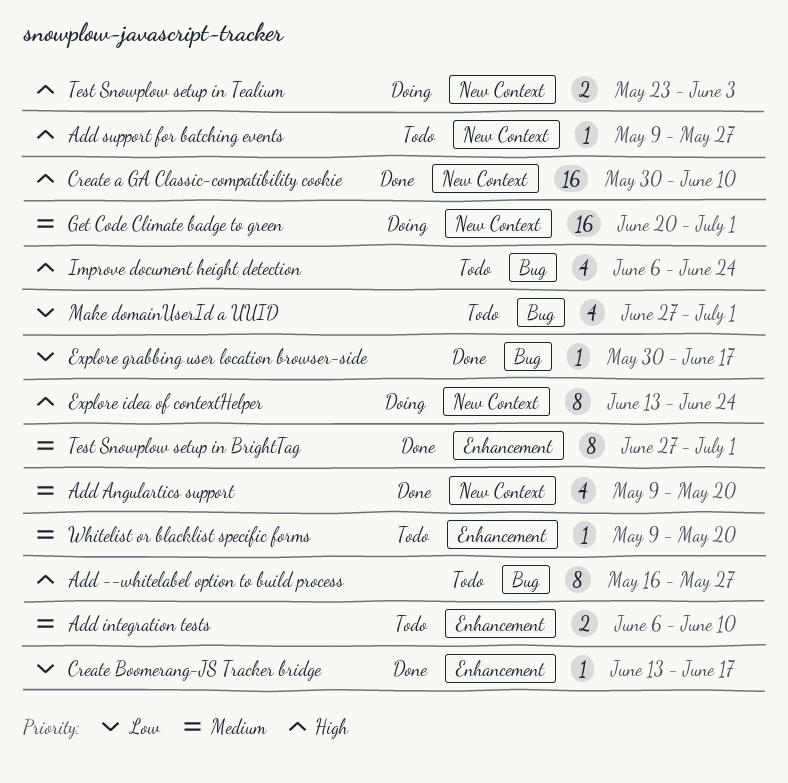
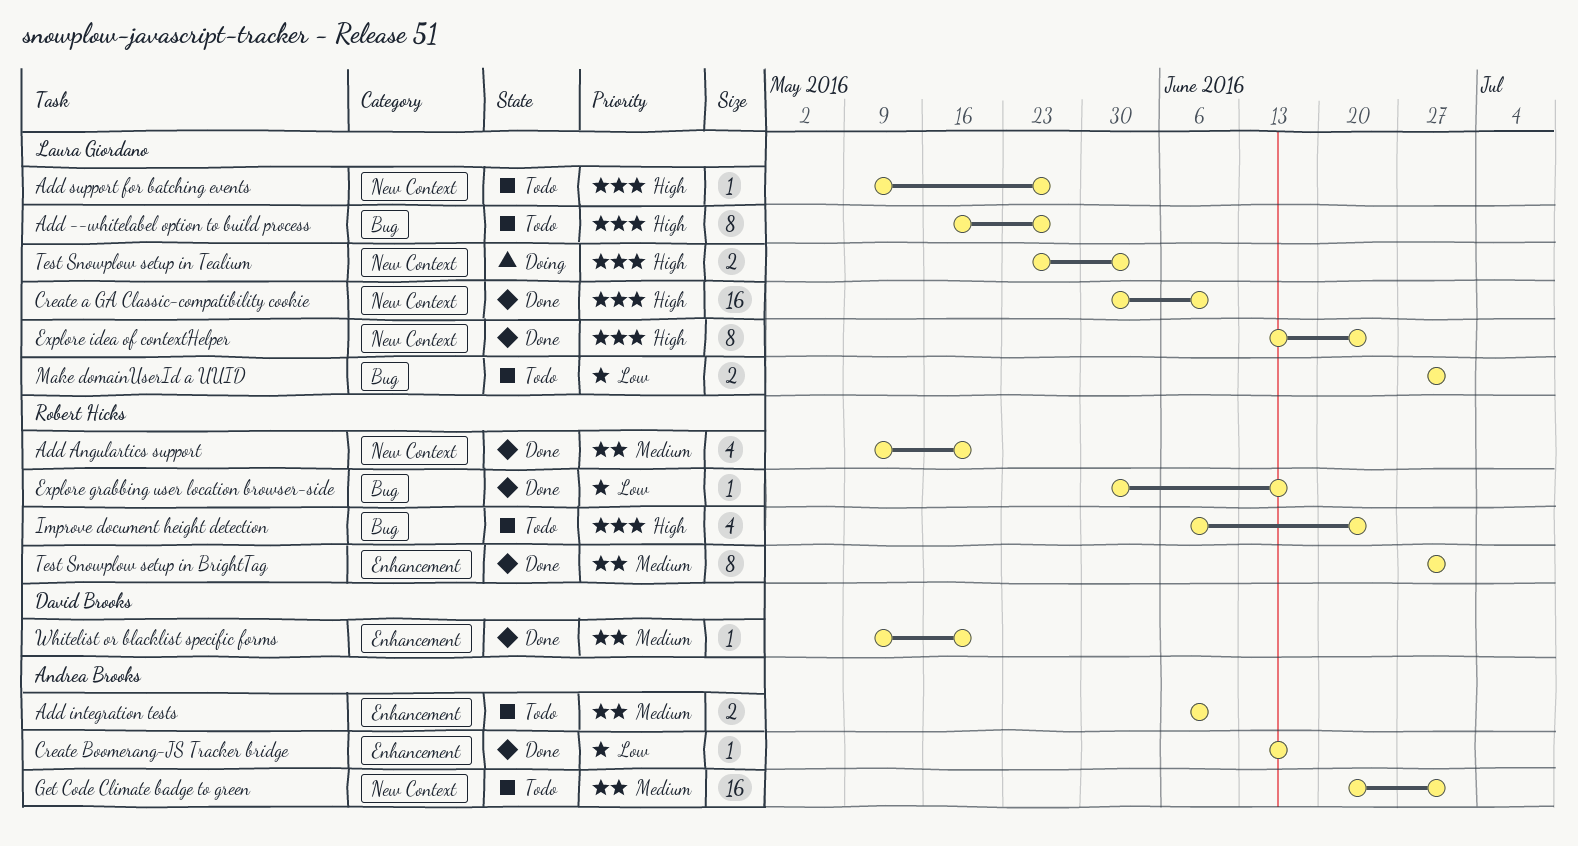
Explore idea of contextHelper, status: Doing -> Done
Get Code Climate badge to green, status: Doing -> Todo
Make domainUserId a UUID, estimate: 4 -> 2
Whitelist or blacklist specific forms, status: Todo -> Done

